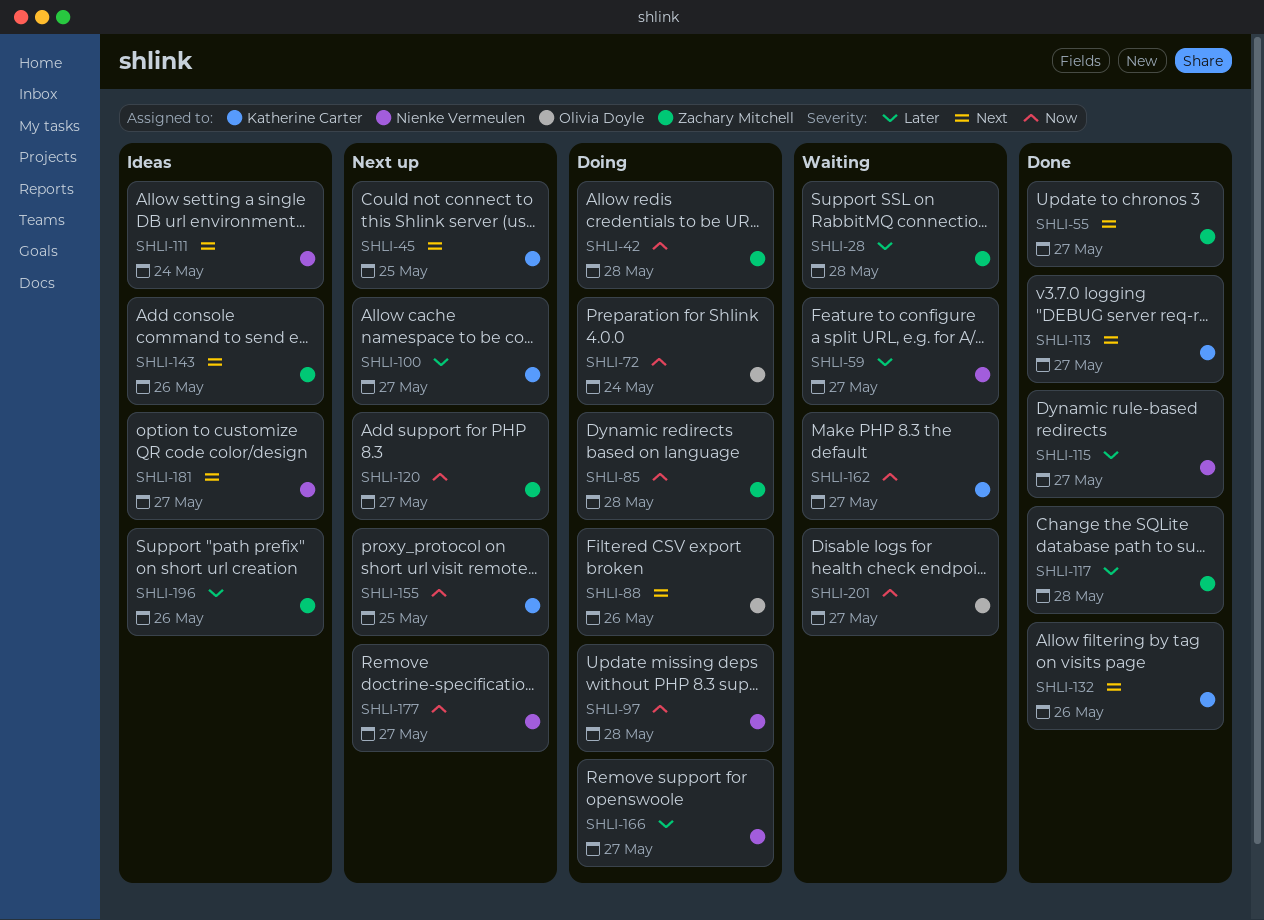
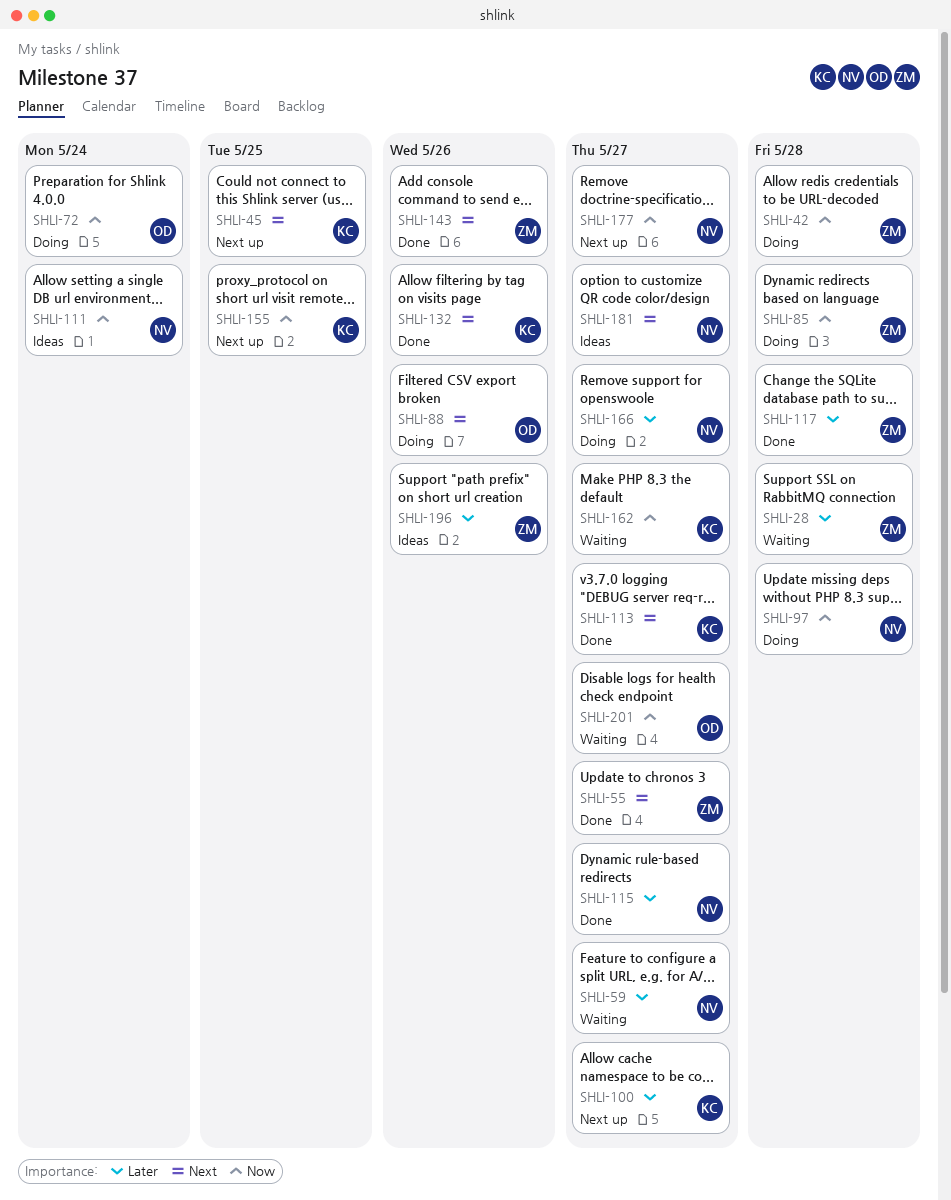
SHLI-111, priority: Next -> Now
SHLI-120: present -> none
SHLI-143, status: Ideas -> Done

